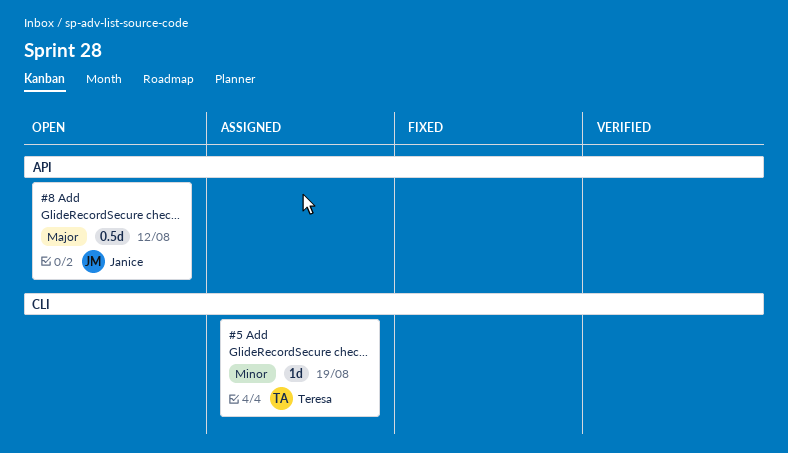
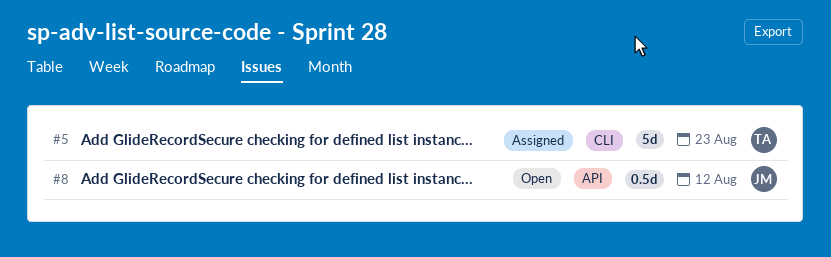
#5, estimate: 1d -> 5d
#5, due: Aug 19 -> Aug 23

